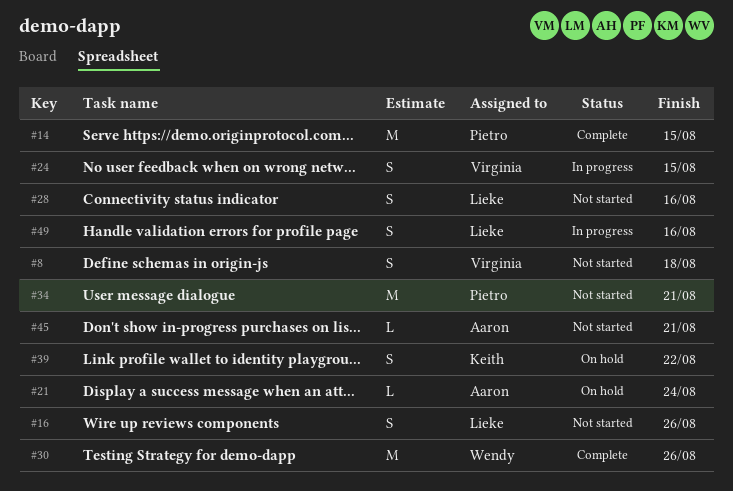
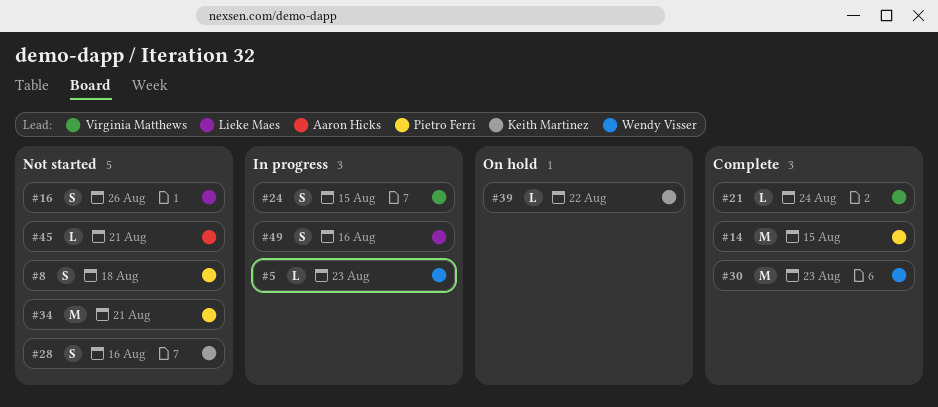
#5: none -> present
#8, owner: Virginia Matthews -> Pietro Ferri
#21, status: On hold -> Complete
#21, owner: Aaron Hicks -> Virginia Matthews
#28, owner: Lieke Maes -> Keith Martinez
#30, due: Aug 26 -> Aug 23
#39, estimate: S -> L

